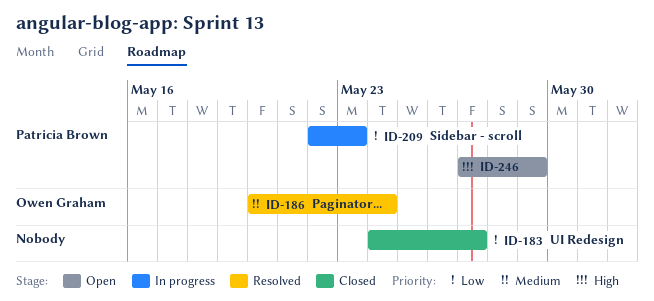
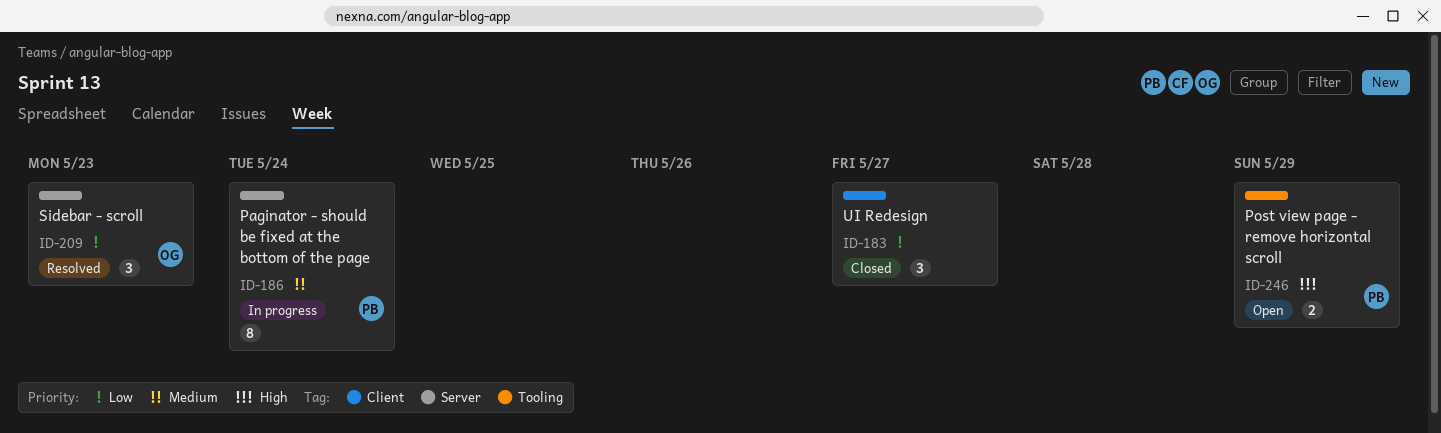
ID-186, status: Resolved -> In progress
ID-186, owner: Owen Graham -> Patricia Brown
ID-209, status: In progress -> Resolved
ID-209, owner: Patricia Brown -> Owen Graham

